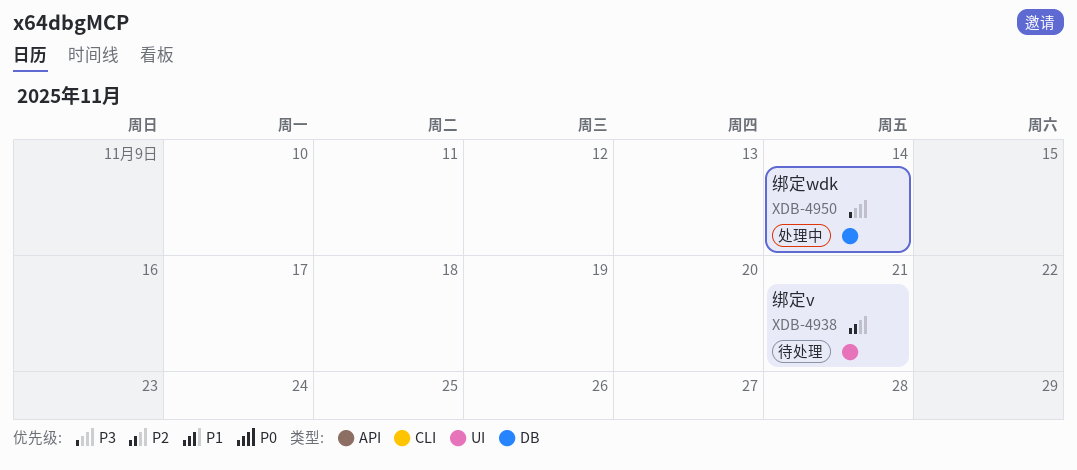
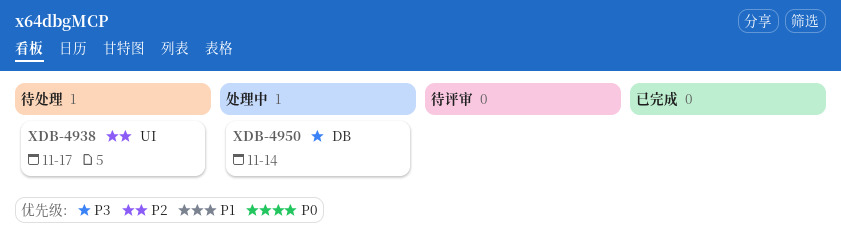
XDB-4938, due: Nov 21 -> Nov 17

